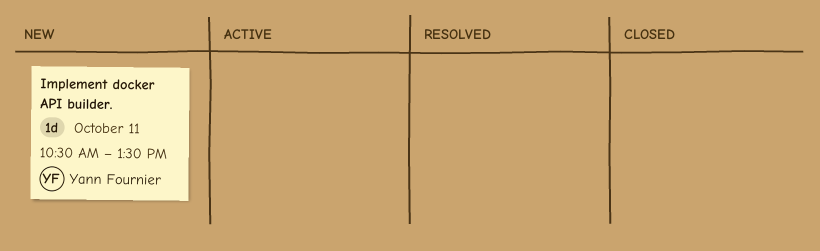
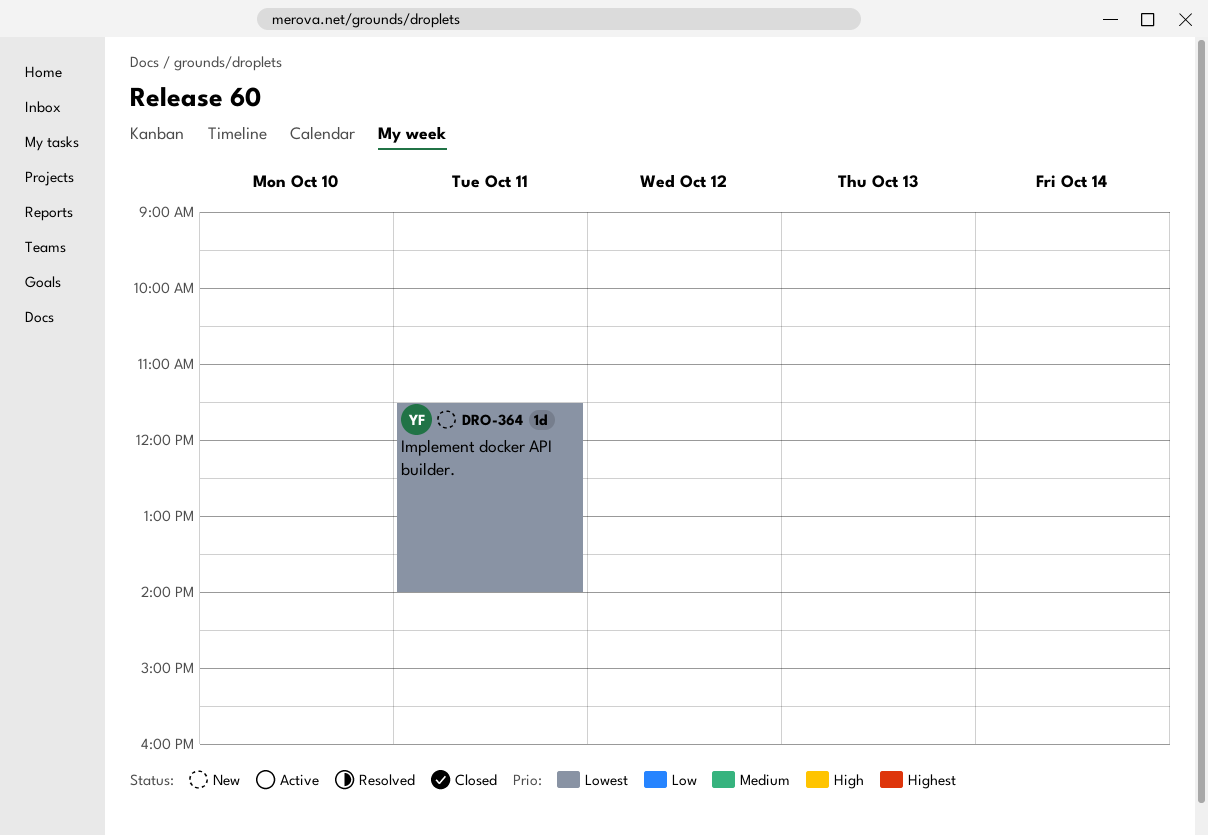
Implement docker API builder., begins: 10:30 -> 11:30
Implement docker API builder., ends: 13:30 -> 14:00

